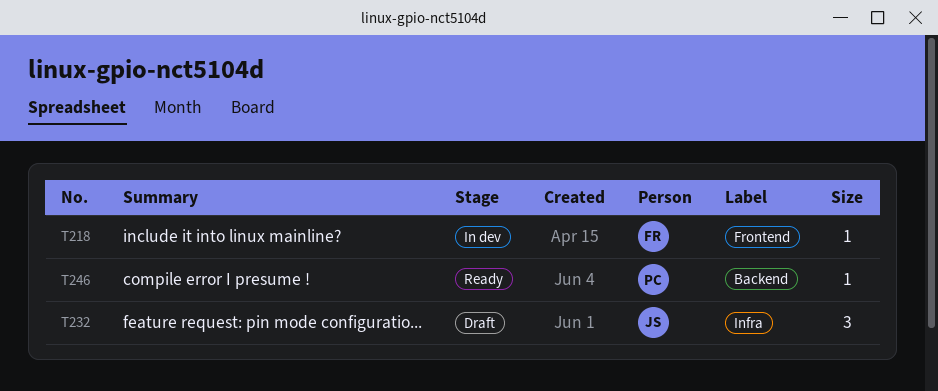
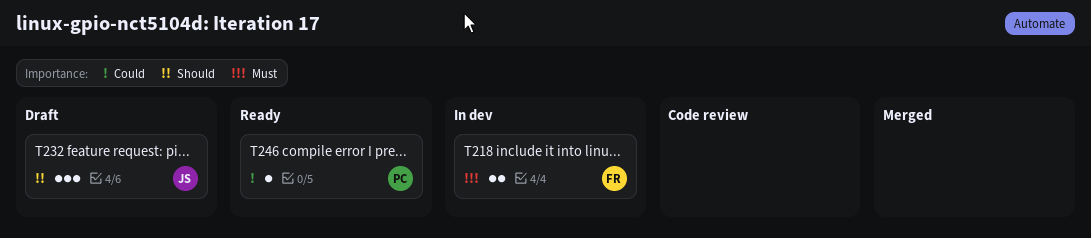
T218, estimate: 1 -> 2

